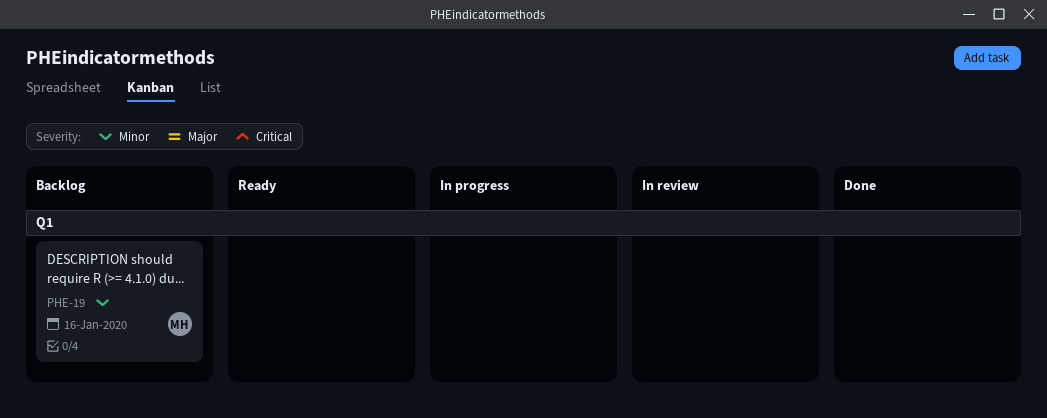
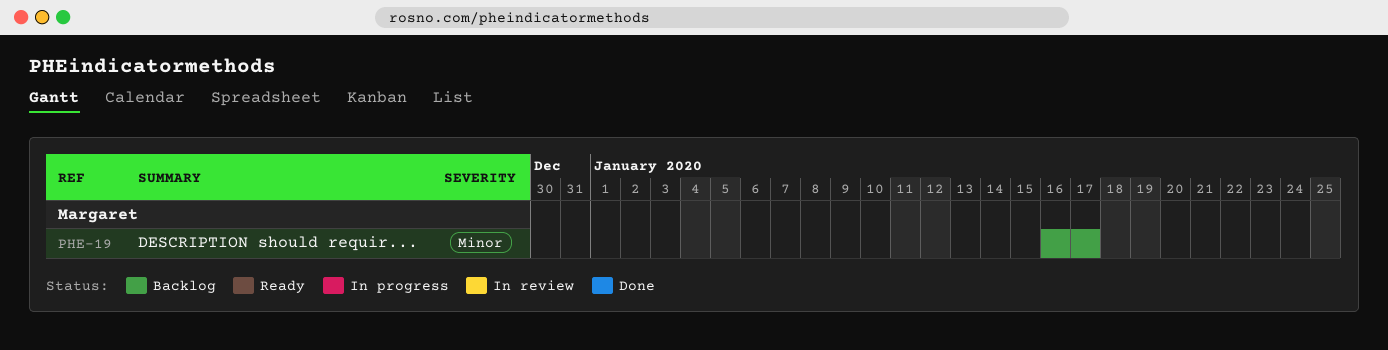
PHE-19, due: Jan 16 -> Jan 17

